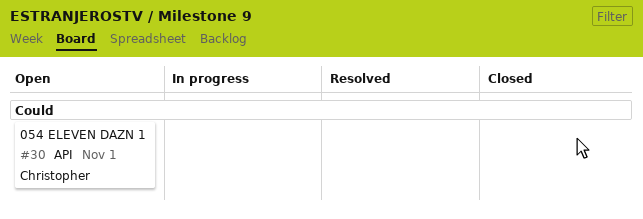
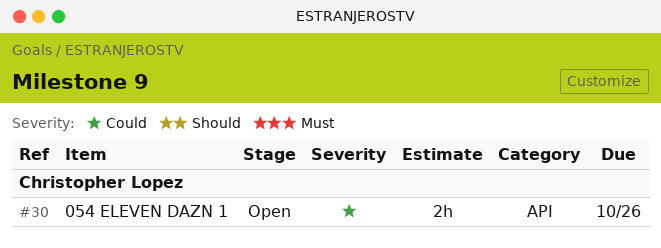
#30, due: Nov 1 -> Oct 26

